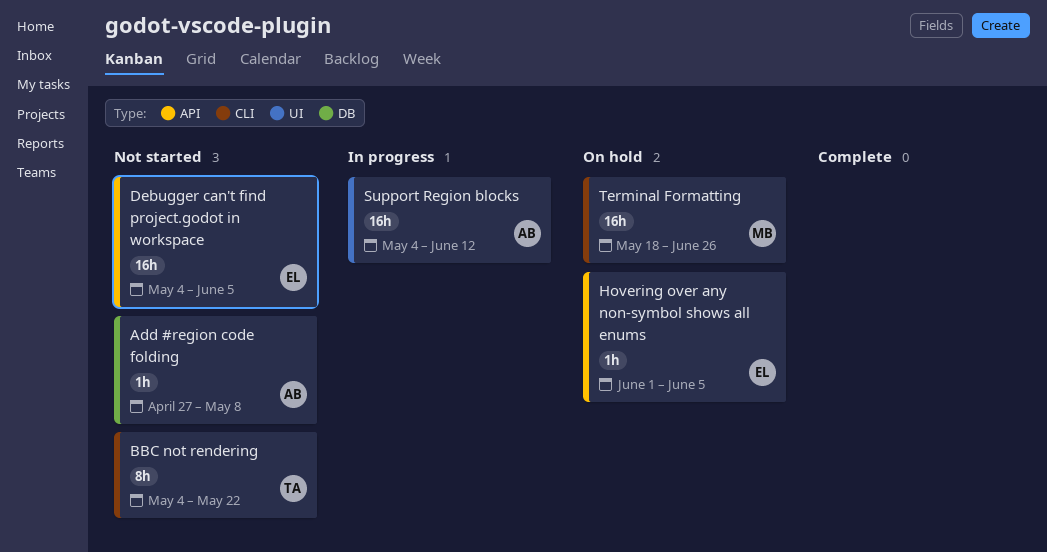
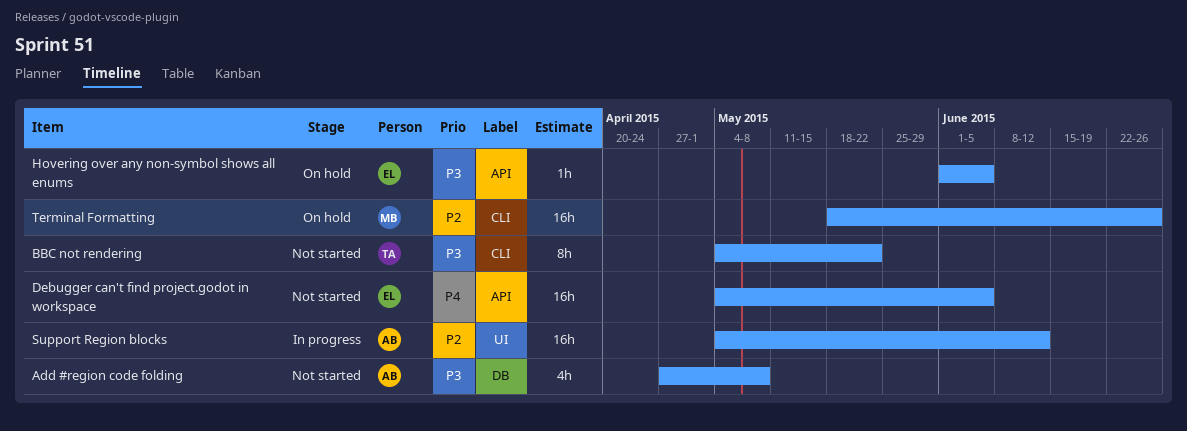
Add #region code folding, estimate: 1h -> 4h

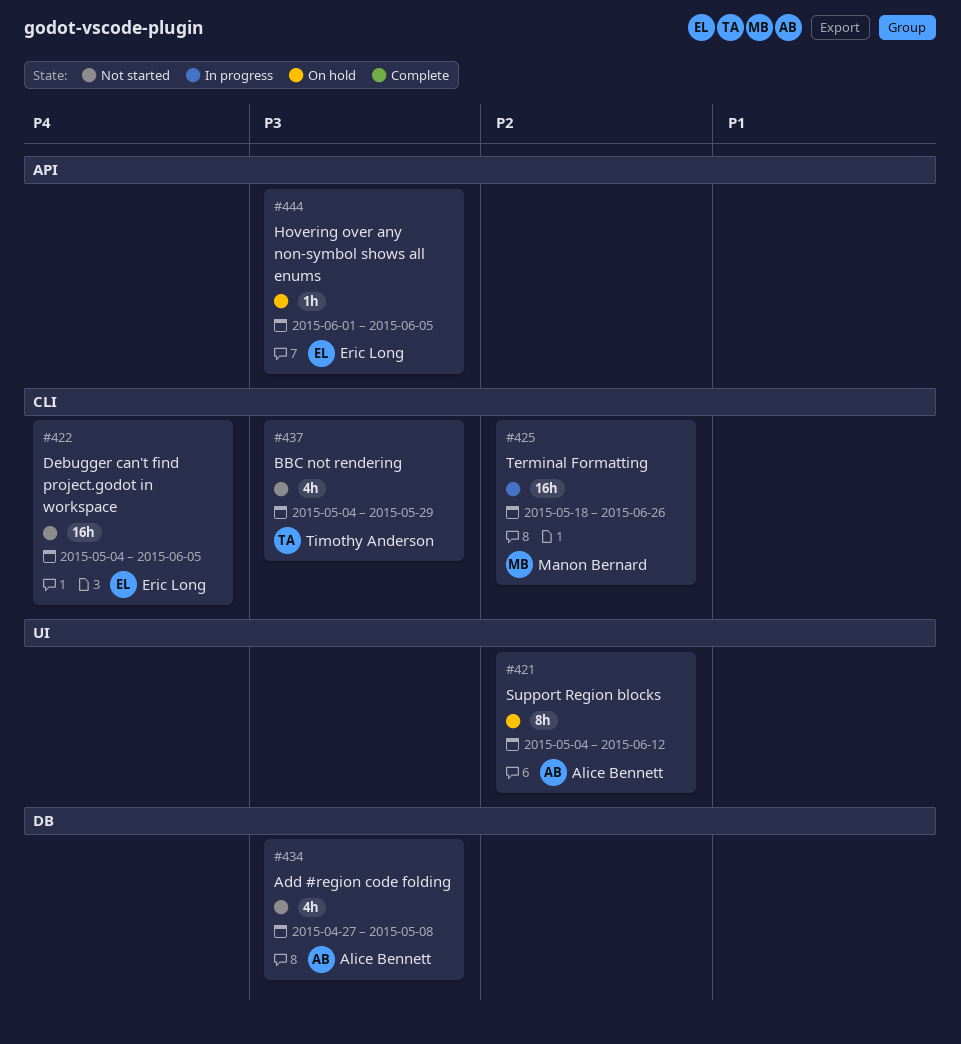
BBC not rendering, estimate: 8h -> 4h
BBC not rendering, due: May 22 -> May 29
Debugger can't find project.godot in workspace, label: API -> CLI
Support Region blocks, status: In progress -> On hold
Support Region blocks, estimate: 16h -> 8h
Terminal Formatting, status: On hold -> In progress

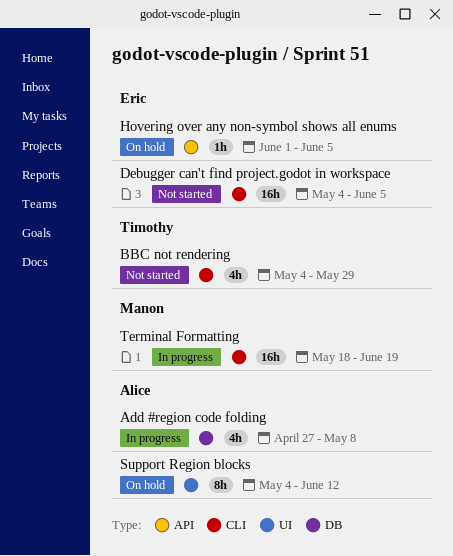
Add #region code folding, status: Not started -> In progress
Terminal Formatting, due: Jun 26 -> Jun 19

